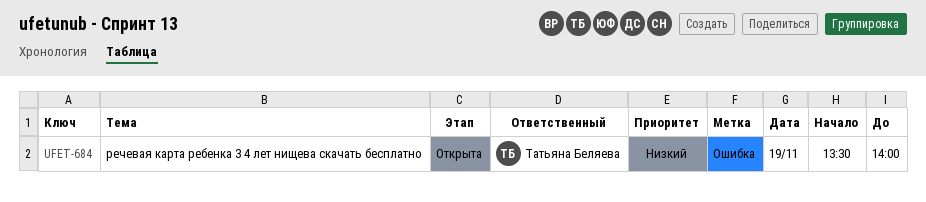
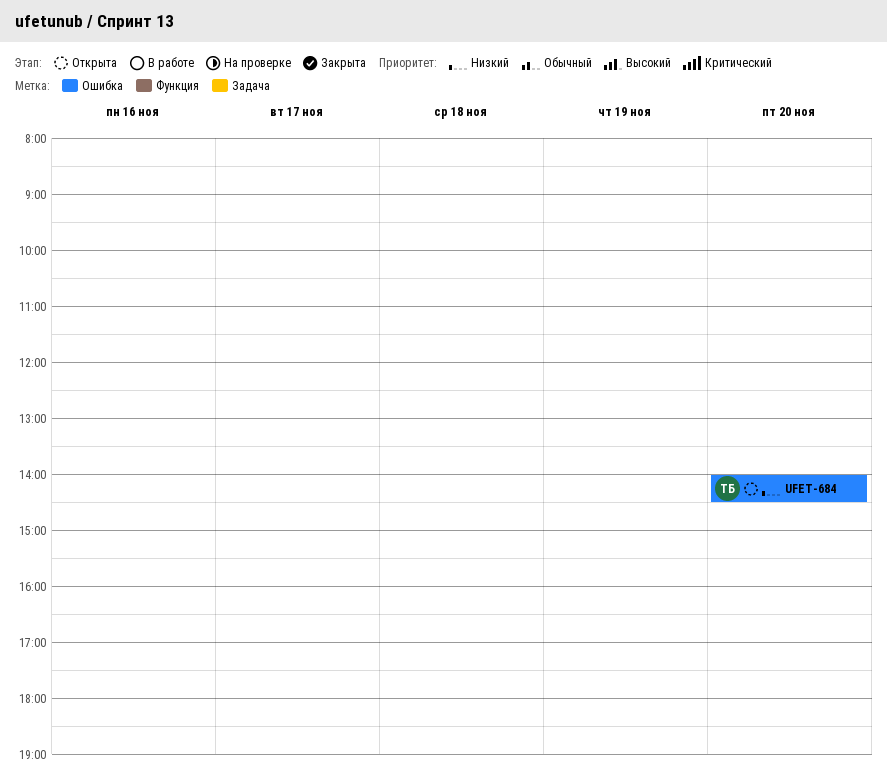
UFET-684, day: Nov 19 -> Nov 20
UFET-684, begins: 13:30 -> 14:00
UFET-684, ends: 14:00 -> 14:30

